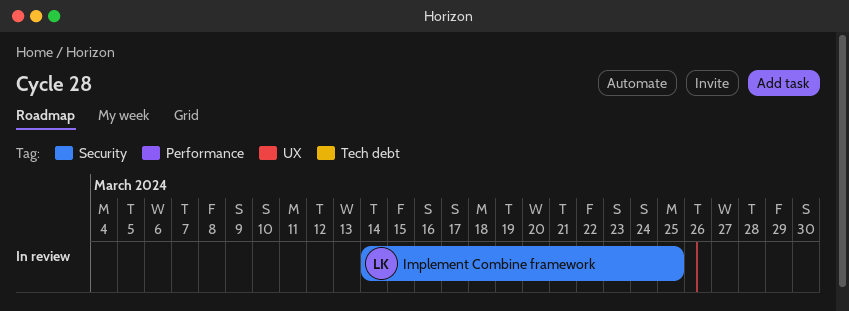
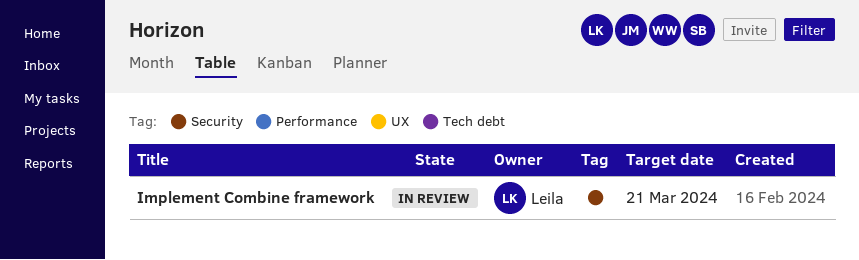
Implement Combine framework, due: Mar 25 -> Mar 21

